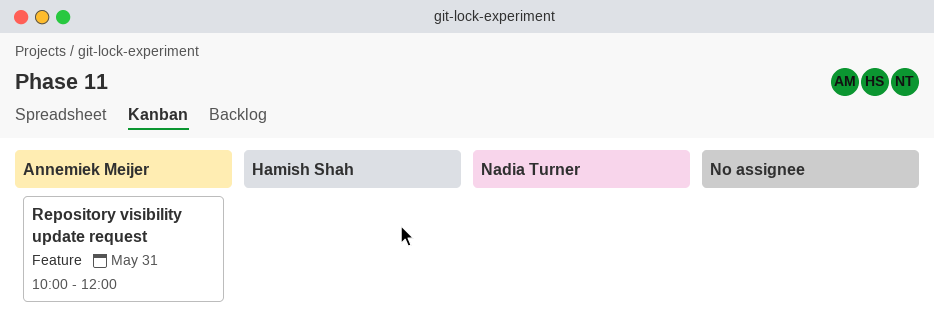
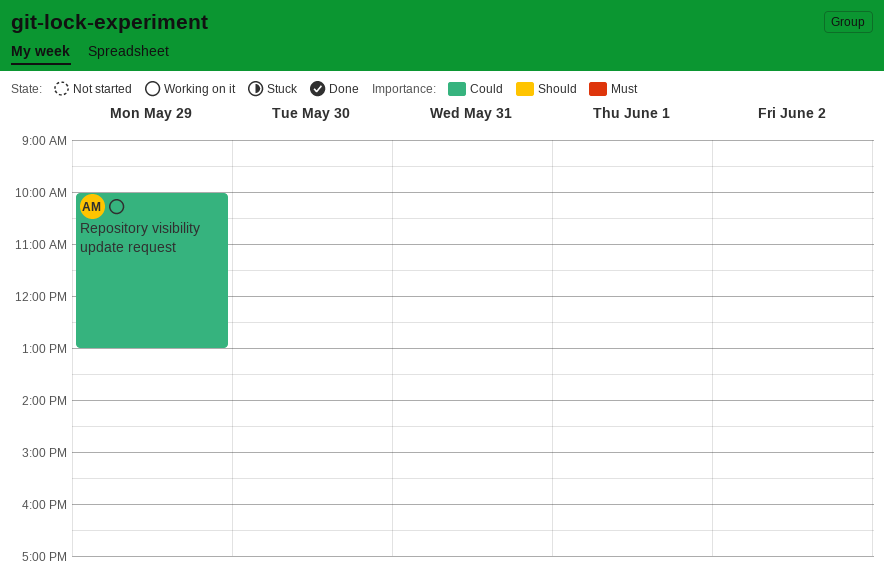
Repository visibility update request, day: May 31 -> May 29
Repository visibility update request, ends: 12:00 -> 13:00

